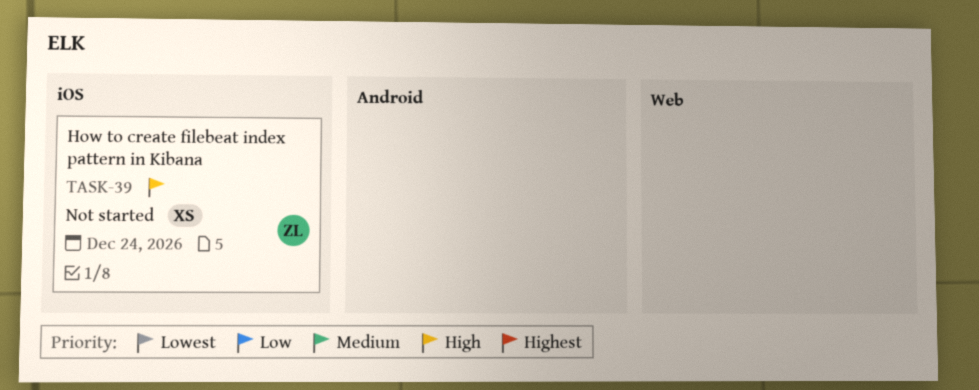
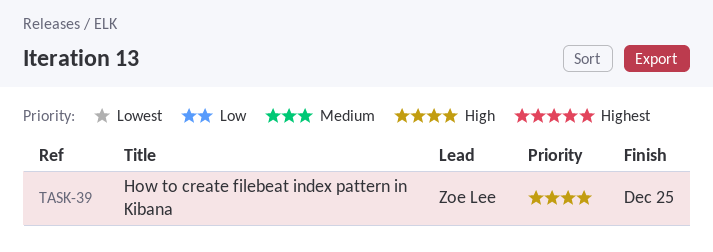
TASK-39, due: Dec 24 -> Dec 25

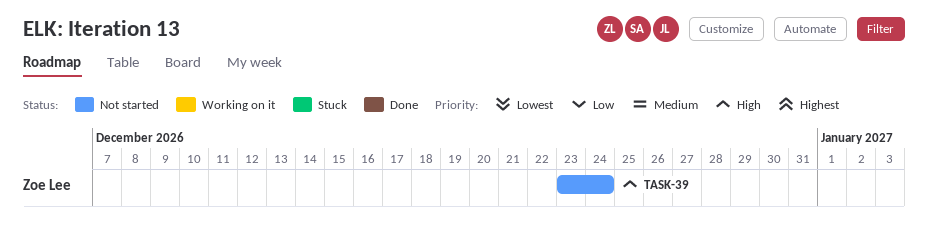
TASK-39, due: Dec 25 -> Dec 24

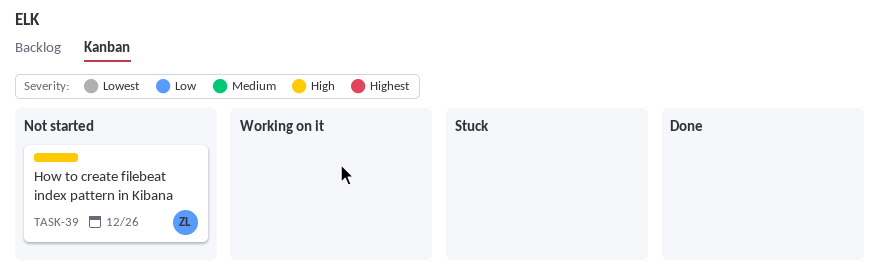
TASK-39, due: Dec 24 -> Dec 26

